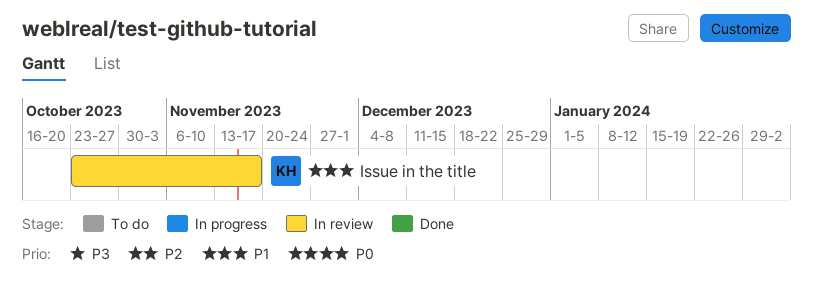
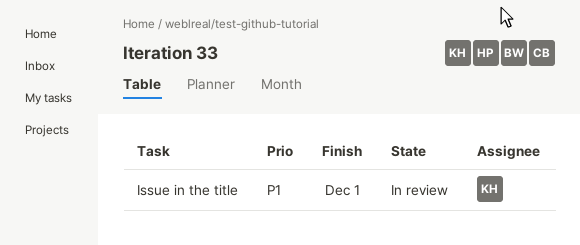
Issue in the title, due: Nov 17 -> Dec 1

